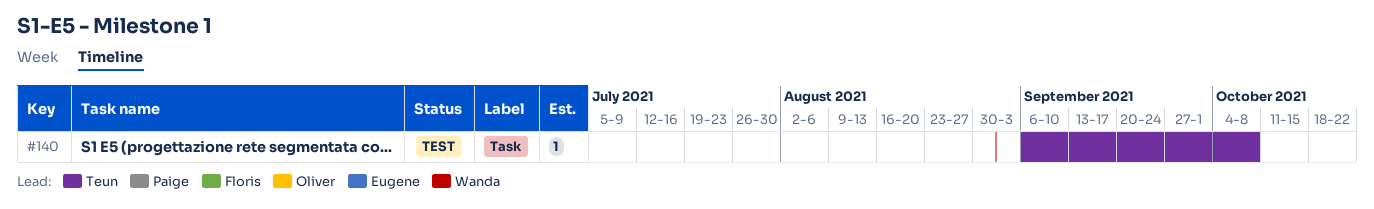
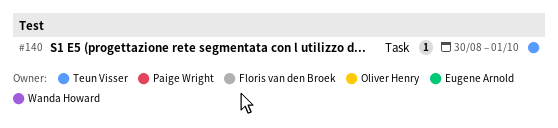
#140, start: Sep 6 -> Aug 30
#140, due: Oct 8 -> Oct 1

